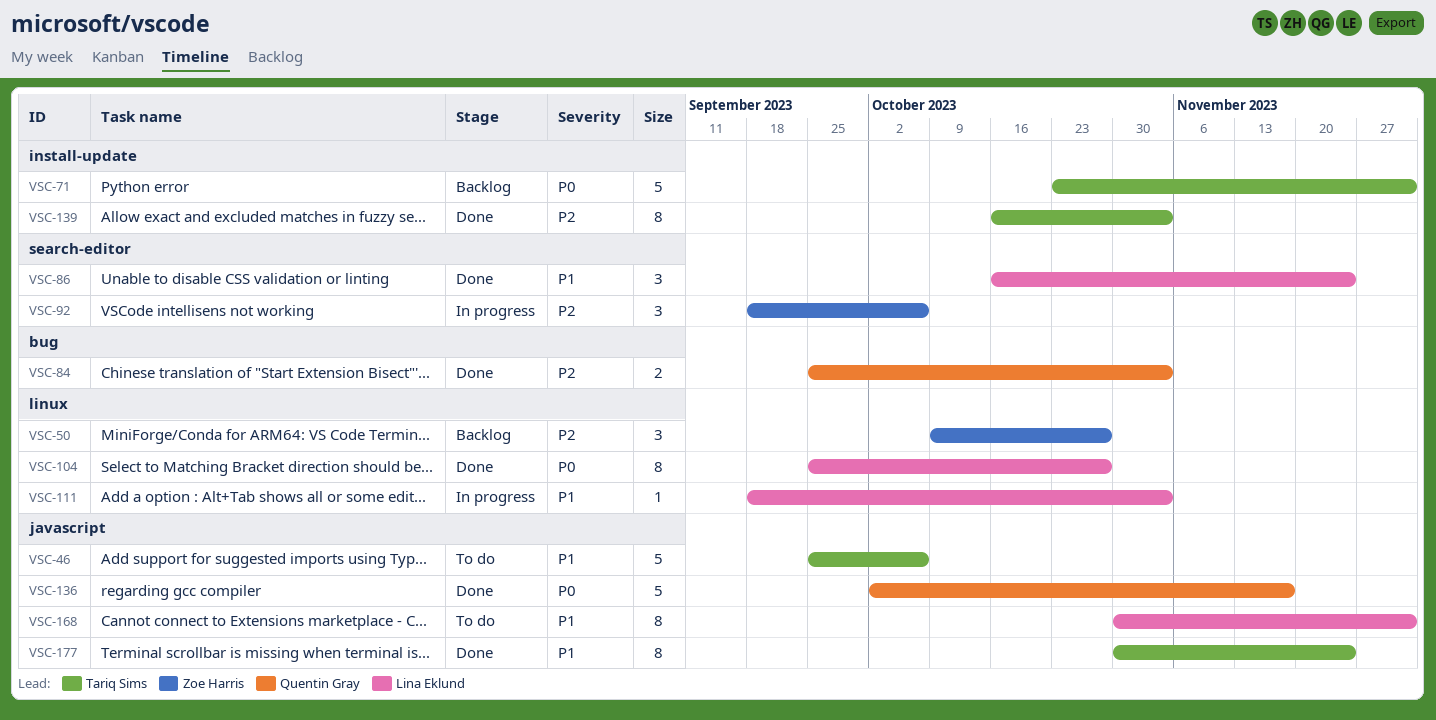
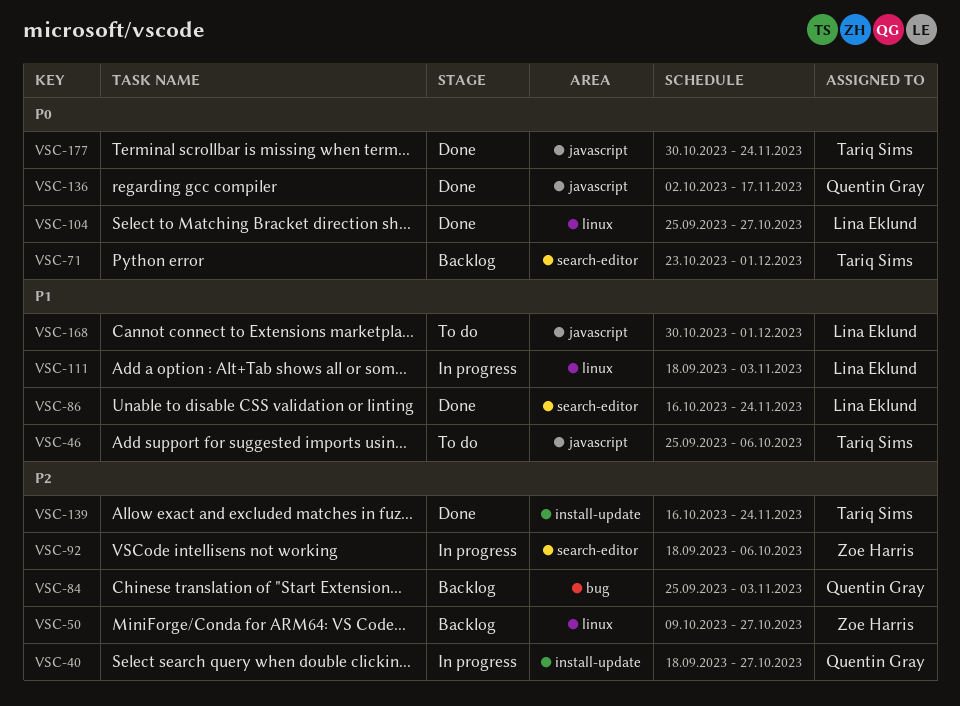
VSC-40: none -> present
VSC-71, label: install-update -> search-editor
VSC-84, status: Done -> Backlog
VSC-139, due: Nov 3 -> Nov 24
VSC-177, priority: P1 -> P0

